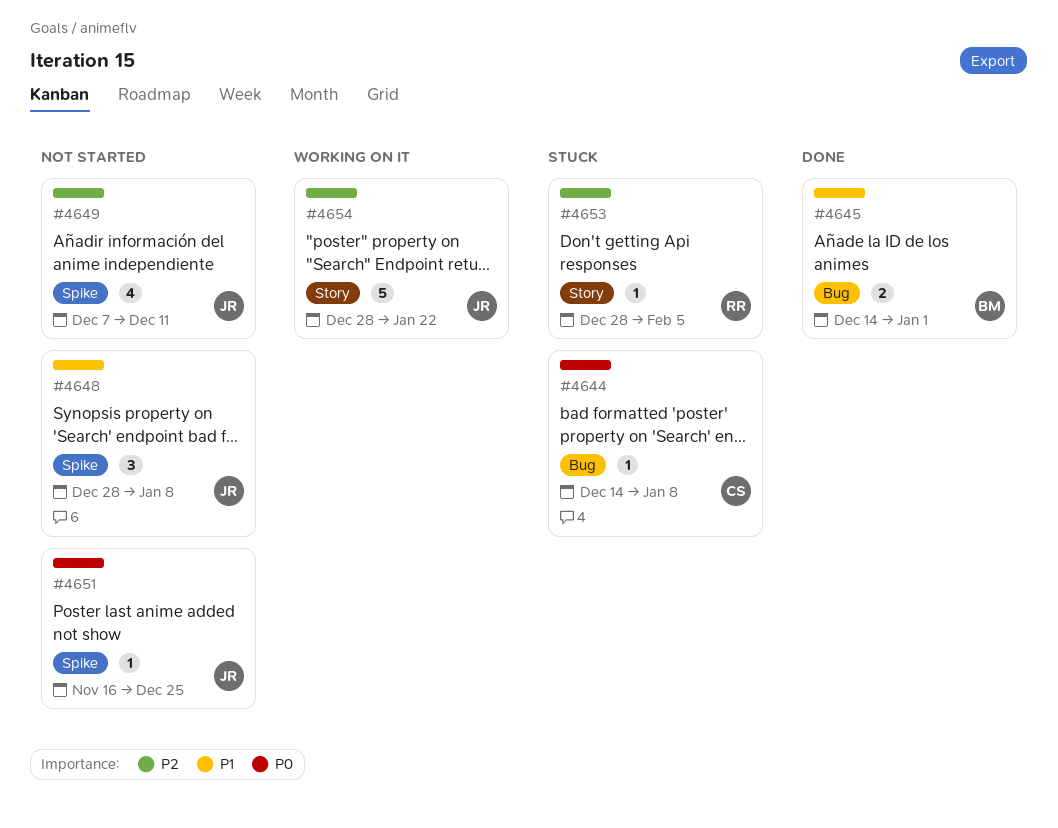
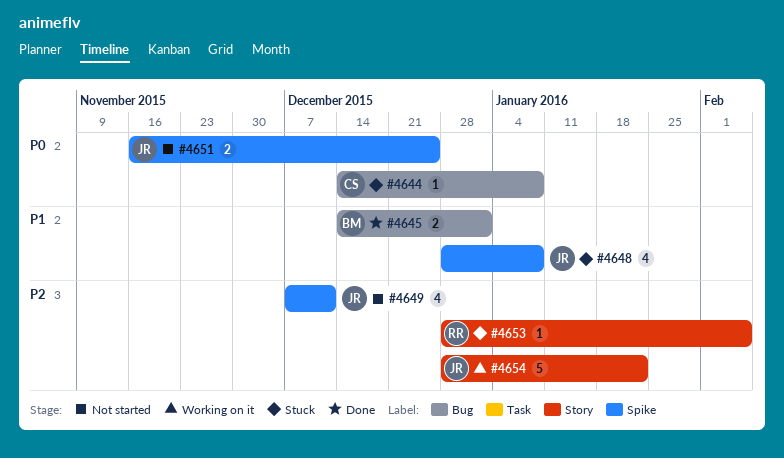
#4648, status: Not started -> Stuck
#4648, estimate: 3 -> 4
#4651, estimate: 1 -> 2

